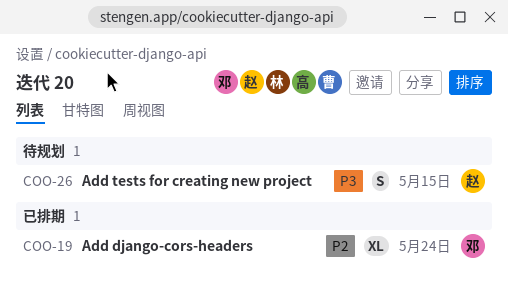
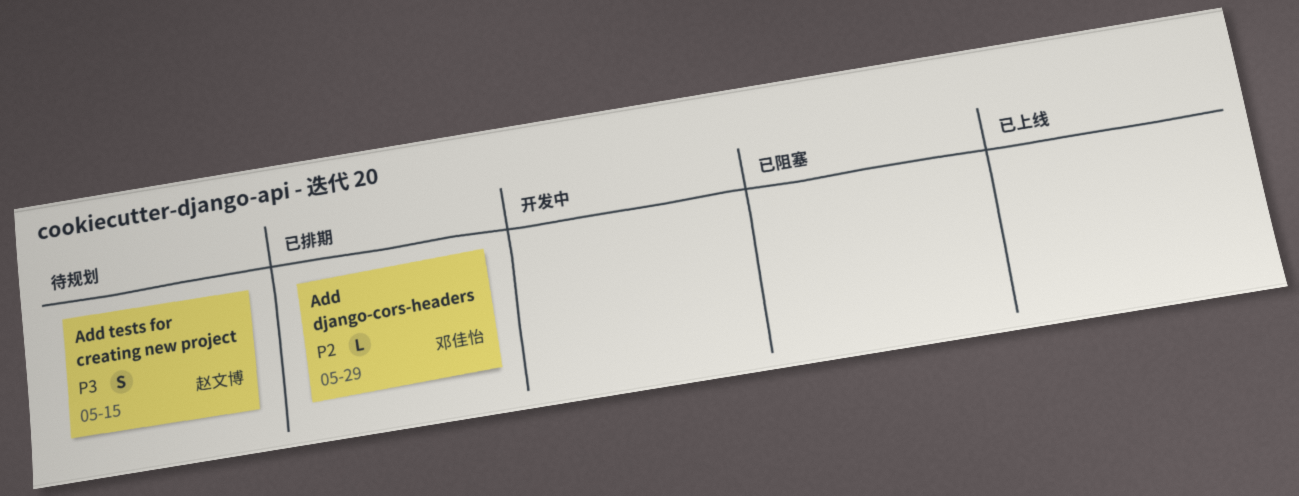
Add django-cors-headers, estimate: XL -> L
Add django-cors-headers, due: May 24 -> May 29

